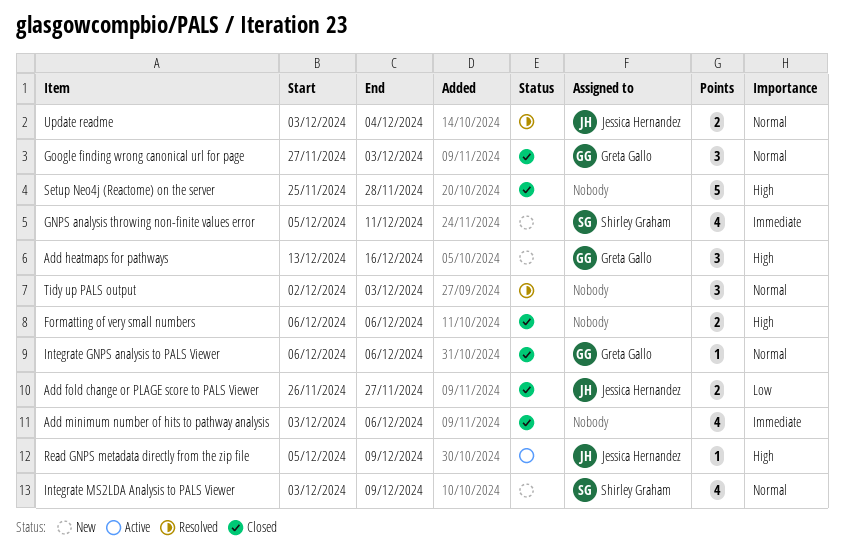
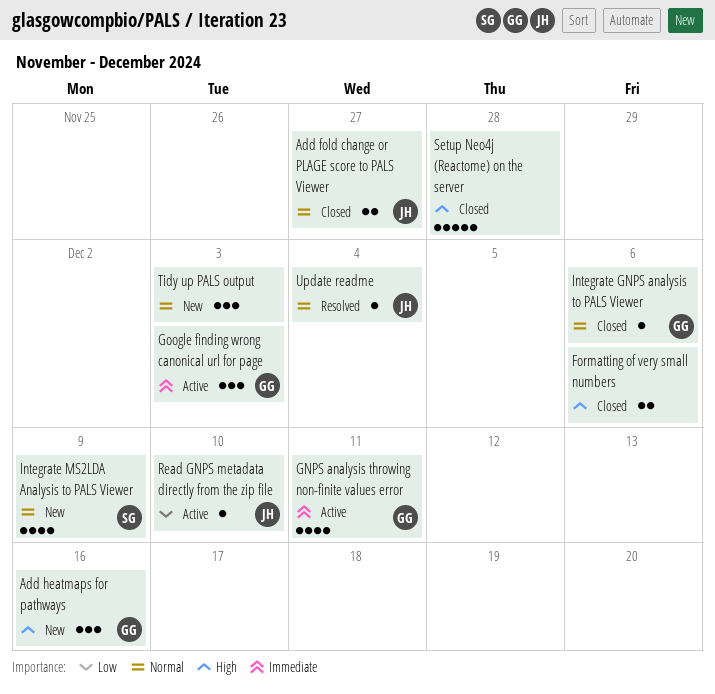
Add fold change or PLAGE score to PALS Viewer, priority: Low -> Normal
Add minimum number of hits to pathway analysis: present -> none
GNPS analysis throwing non-finite values error, status: New -> Active
GNPS analysis throwing non-finite values error, owner: Shirley Graham -> Greta Gallo
Google finding wrong canonical url for page, status: Closed -> Active
Google finding wrong canonical url for page, priority: Normal -> Immediate
Read GNPS metadata directly from the zip file, priority: High -> Low
Read GNPS metadata directly from the zip file, due: Dec 9 -> Dec 10
Tidy up PALS output, status: Resolved -> New
Update readme, estimate: 2 -> 1

